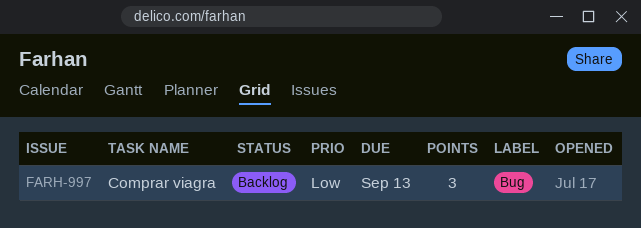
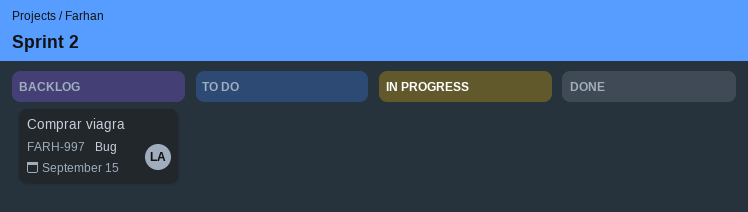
FARH-997, due: Sep 13 -> Sep 15

